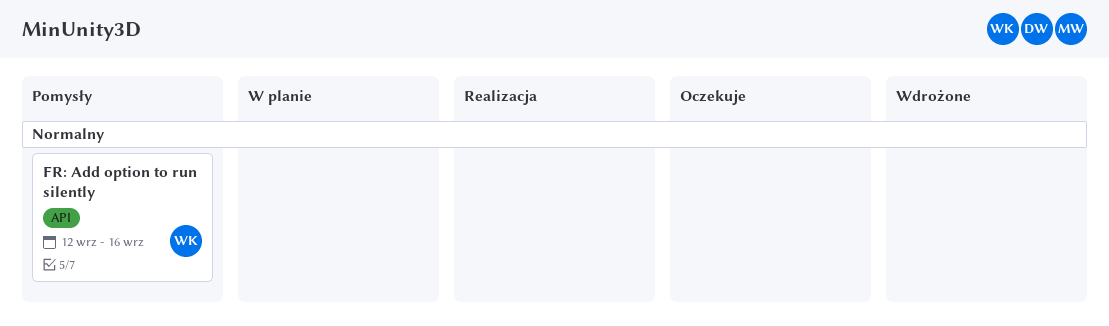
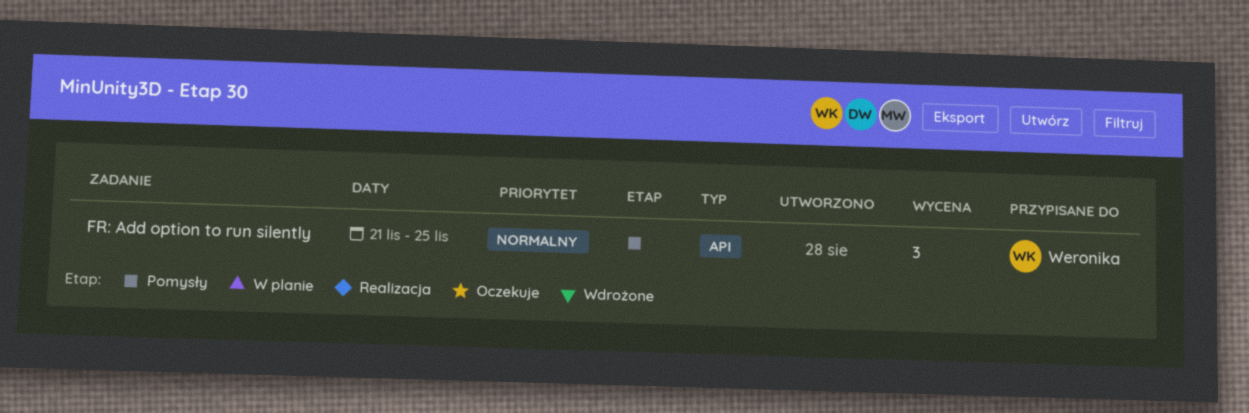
FR: Add option to run silently, start: Sep 12 -> Nov 21
FR: Add option to run silently, due: Sep 16 -> Nov 25

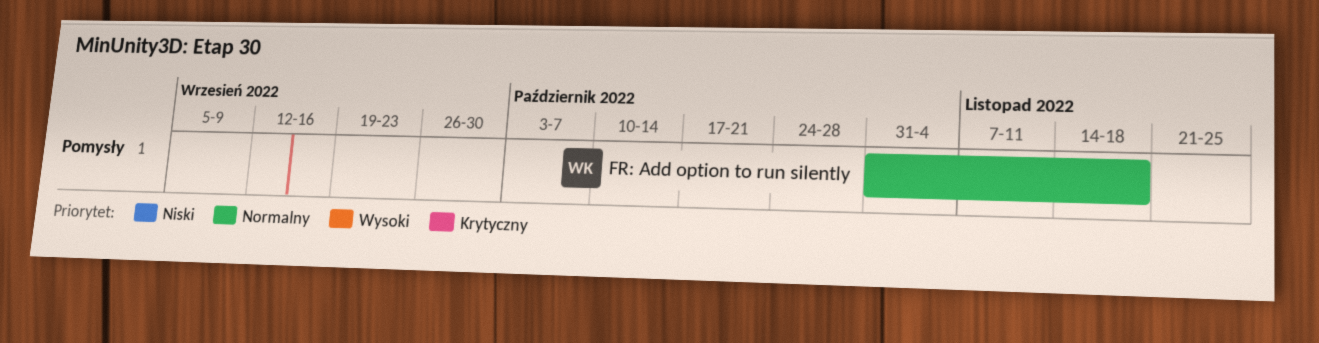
FR: Add option to run silently, start: Nov 21 -> Oct 31
FR: Add option to run silently, due: Nov 25 -> Nov 18

